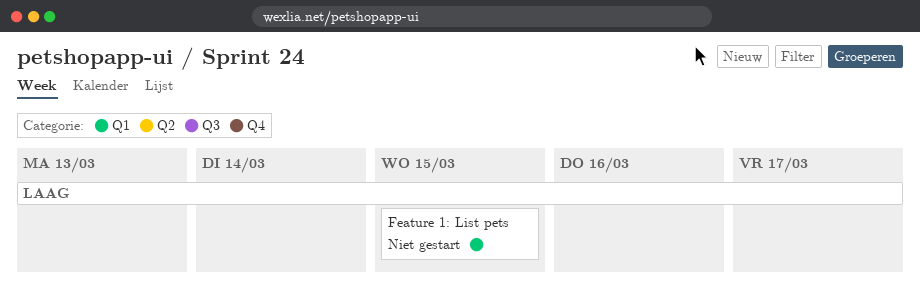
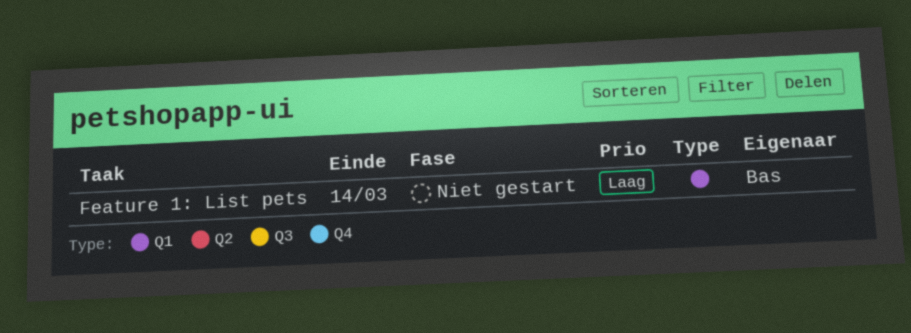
Feature 1: List pets, due: Mar 15 -> Mar 14

